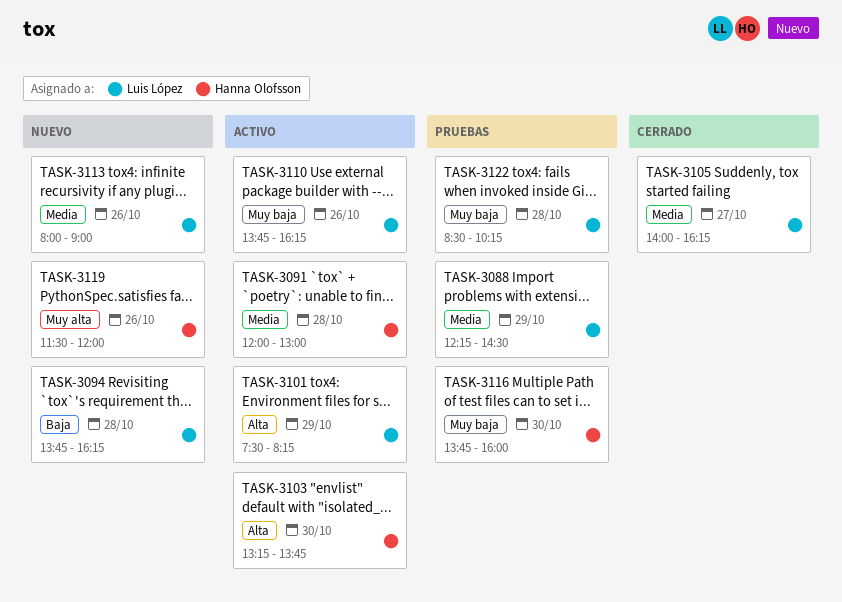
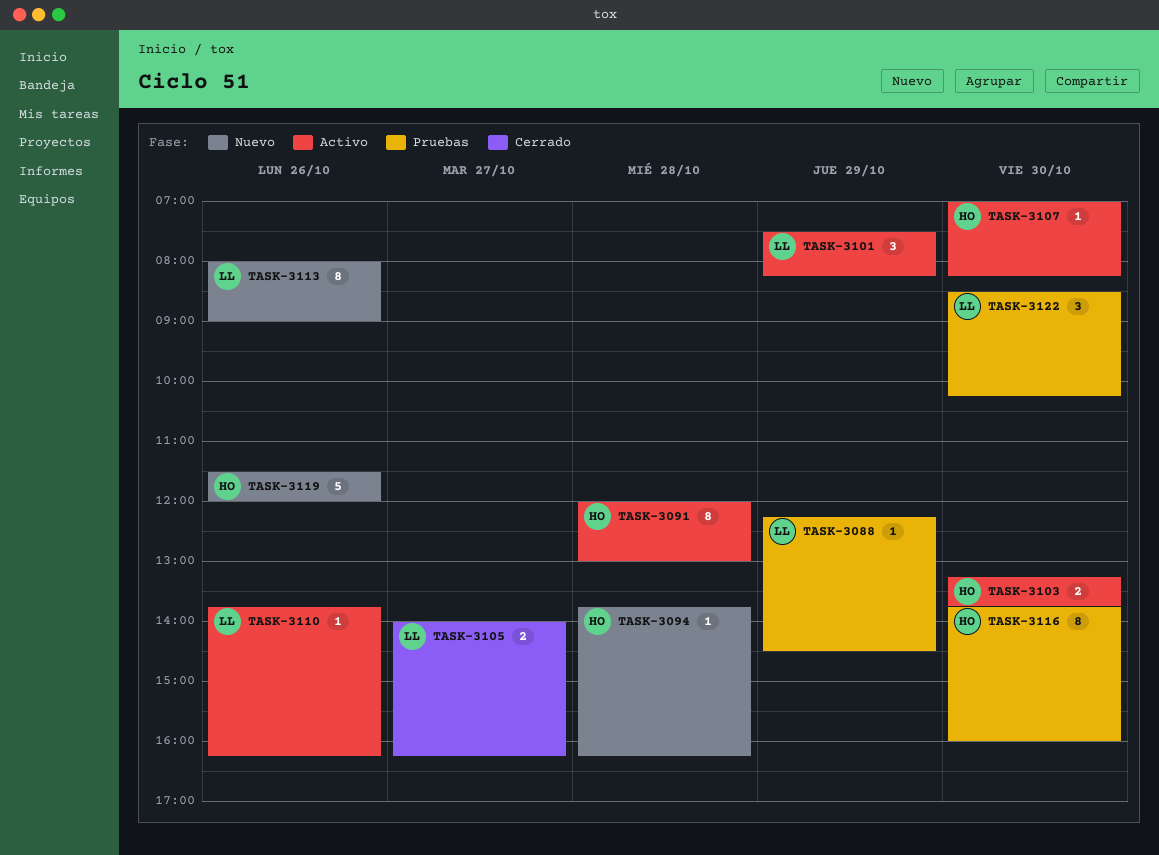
TASK-3094, owner: Luis López -> Hanna Olofsson
TASK-3107: none -> present
TASK-3122, day: Oct 28 -> Oct 30

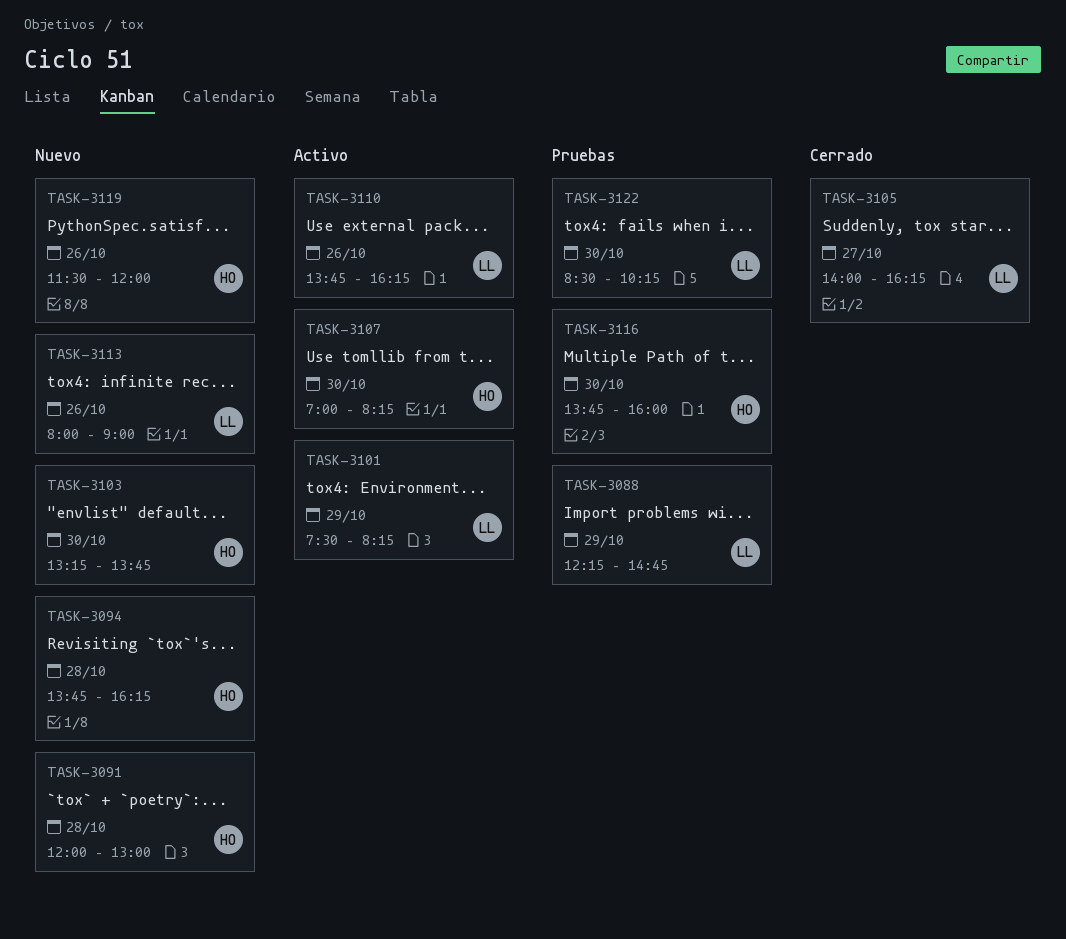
TASK-3088, ends: 14:30 -> 14:45
TASK-3091, status: Activo -> Nuevo
TASK-3103, status: Activo -> Nuevo

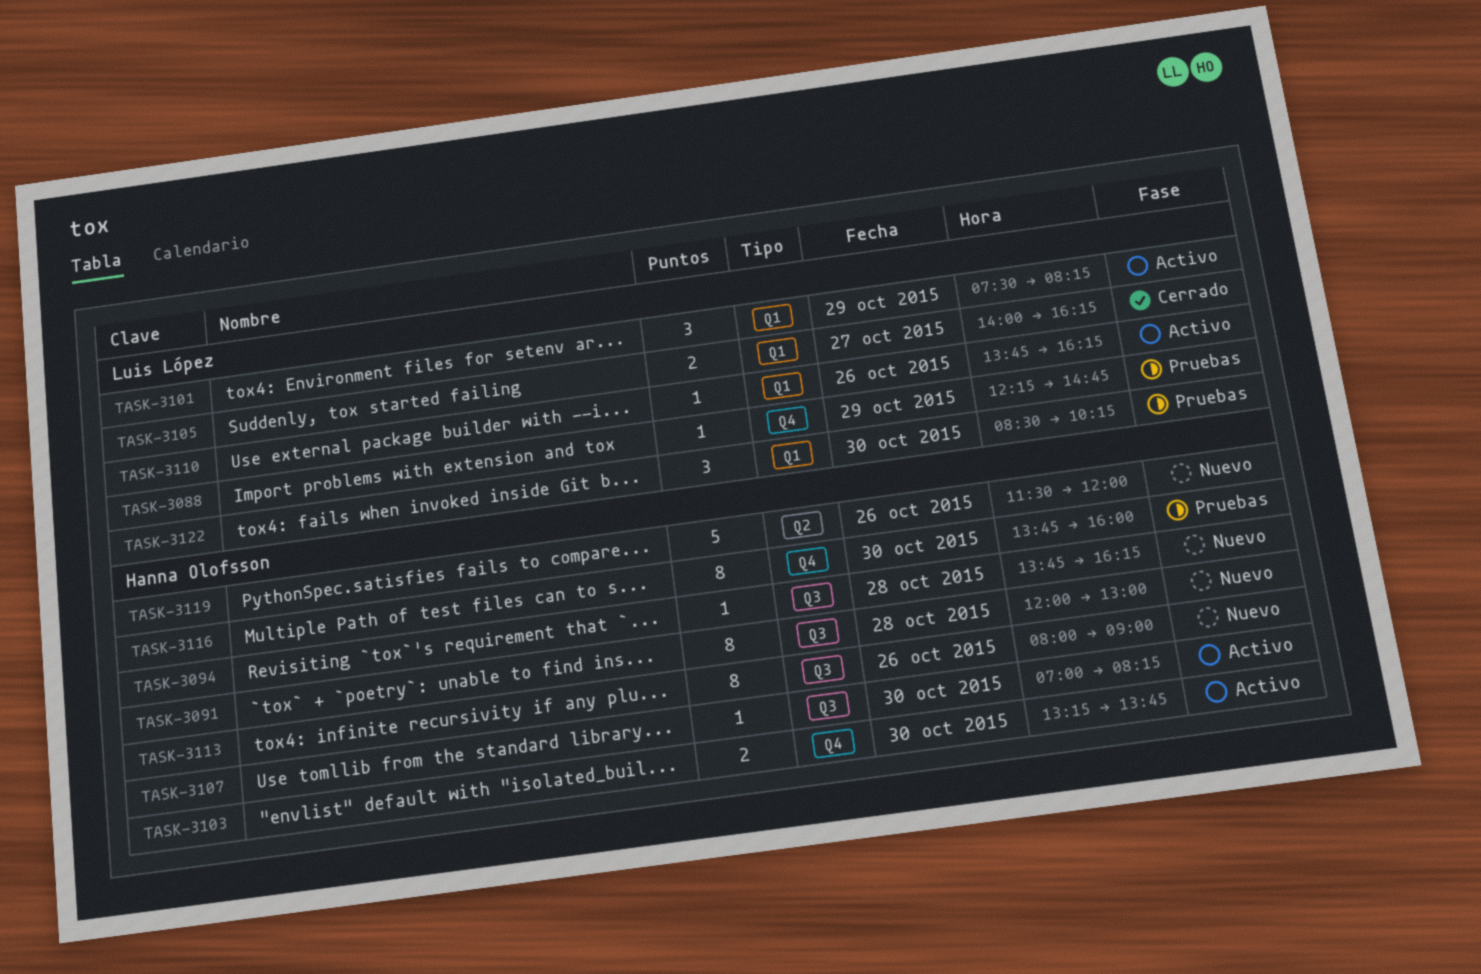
TASK-3103, status: Nuevo -> Activo
TASK-3113, owner: Luis López -> Hanna Olofsson

